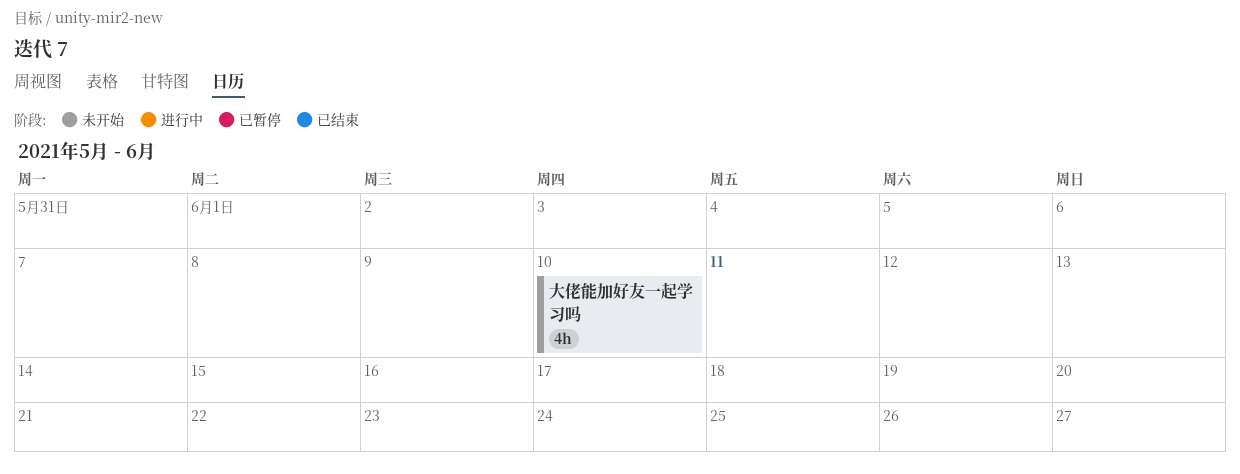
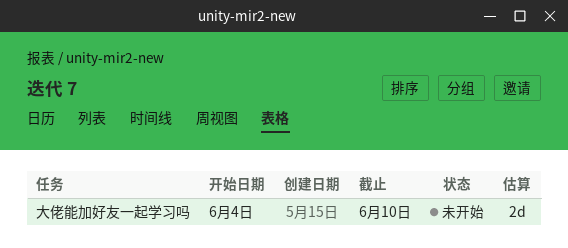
大佬能加好友一起学习吗, estimate: 4h -> 2d

